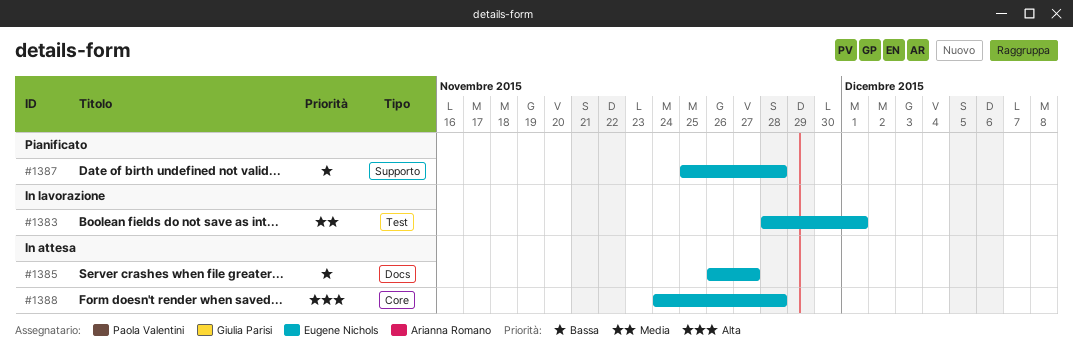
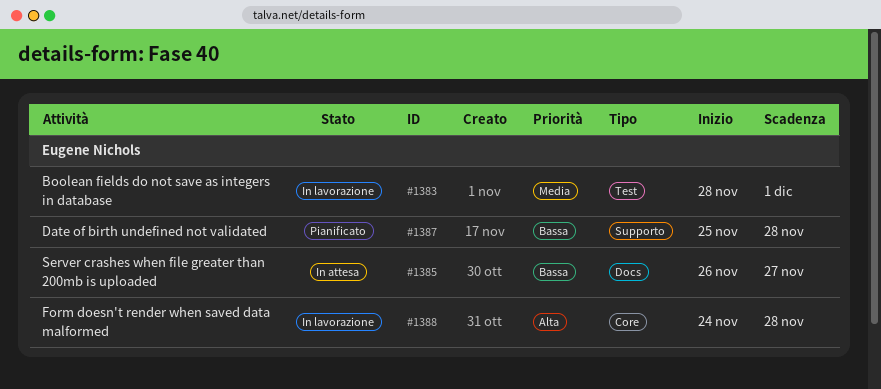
#1388, status: In attesa -> In lavorazione

